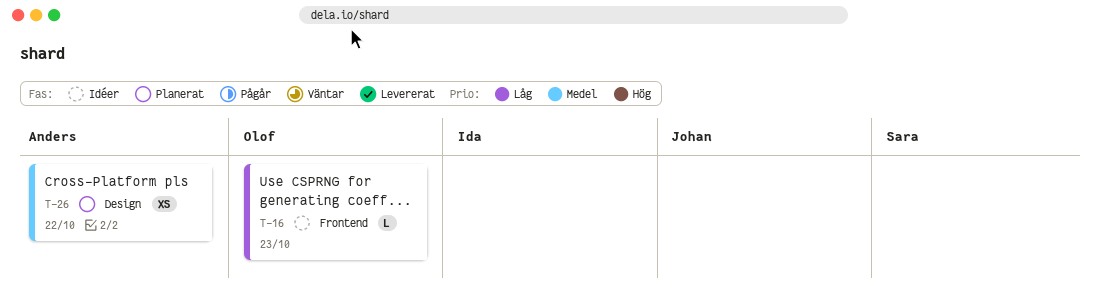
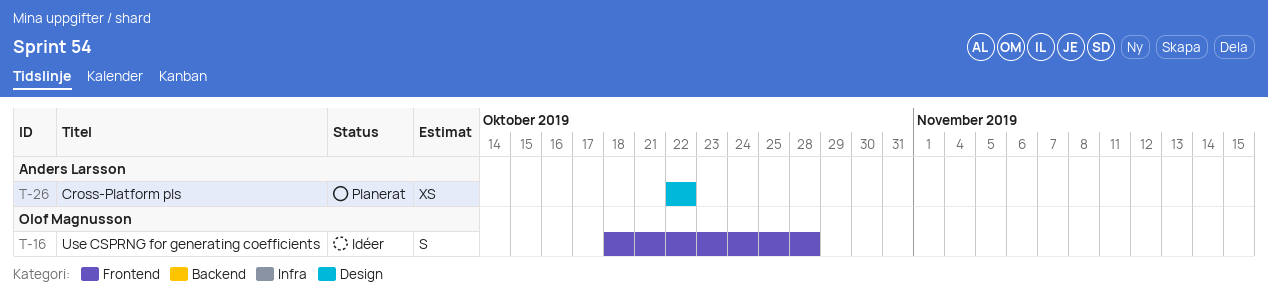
T-16, estimate: L -> S
T-16, due: Oct 23 -> Oct 28

